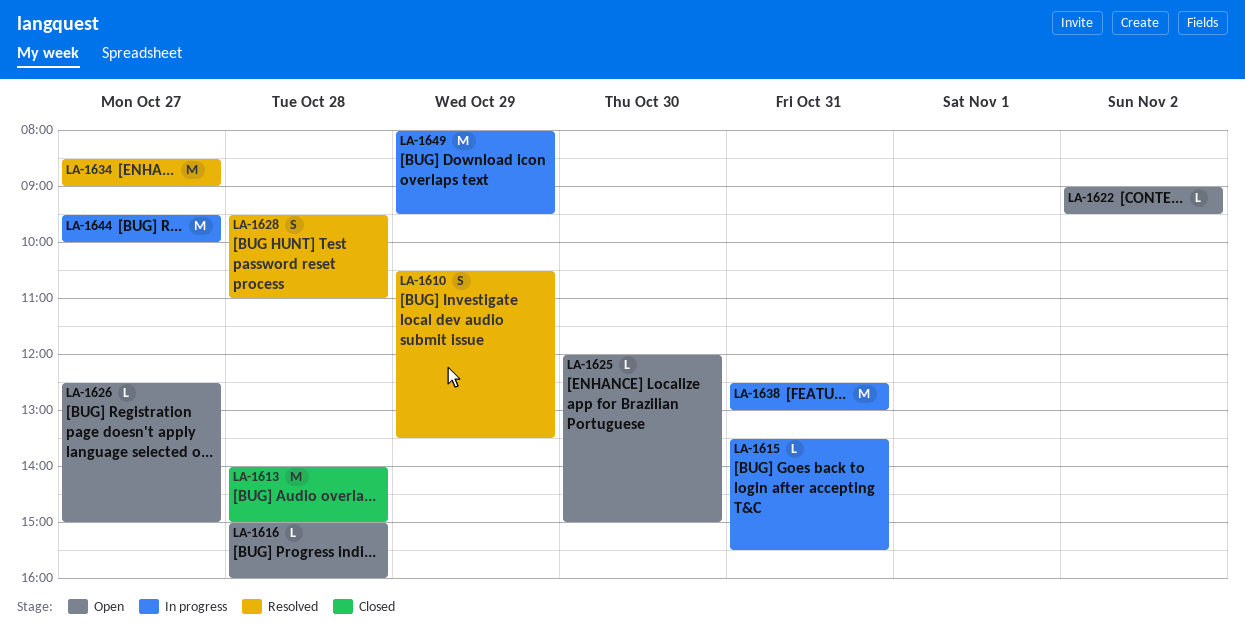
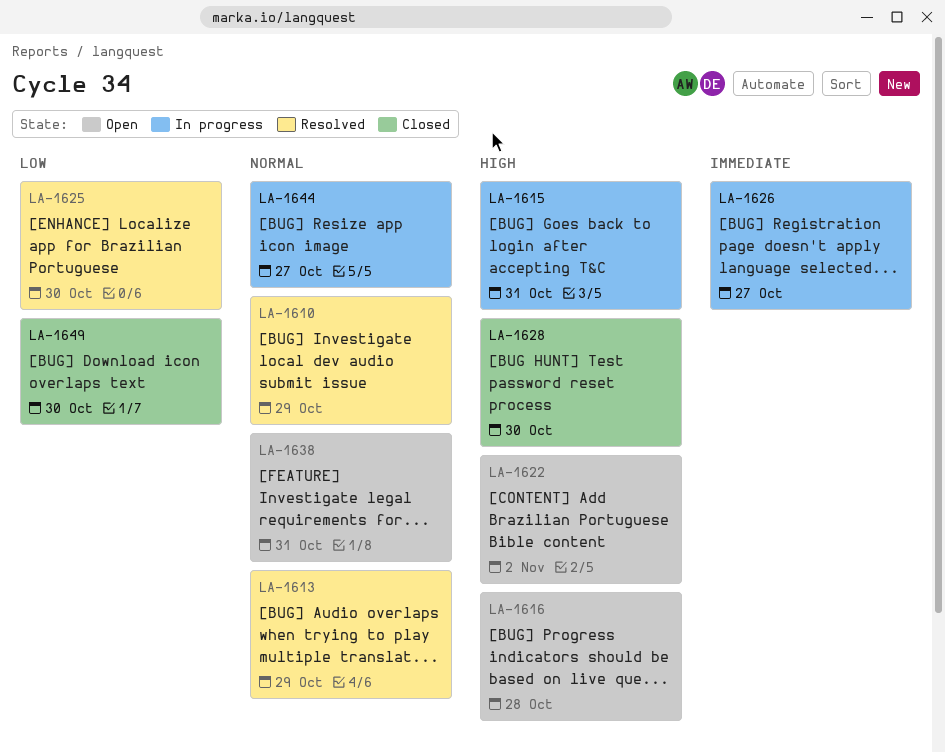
LA-1613, status: Closed -> Resolved
LA-1613, day: Oct 28 -> Oct 29
LA-1625, status: Open -> Resolved
LA-1626, status: Open -> In progress
LA-1628, status: Resolved -> Closed
LA-1628, day: Oct 28 -> Oct 30
LA-1634: present -> none
LA-1638, status: In progress -> Open
LA-1649, status: In progress -> Closed
LA-1649, day: Oct 29 -> Oct 30

